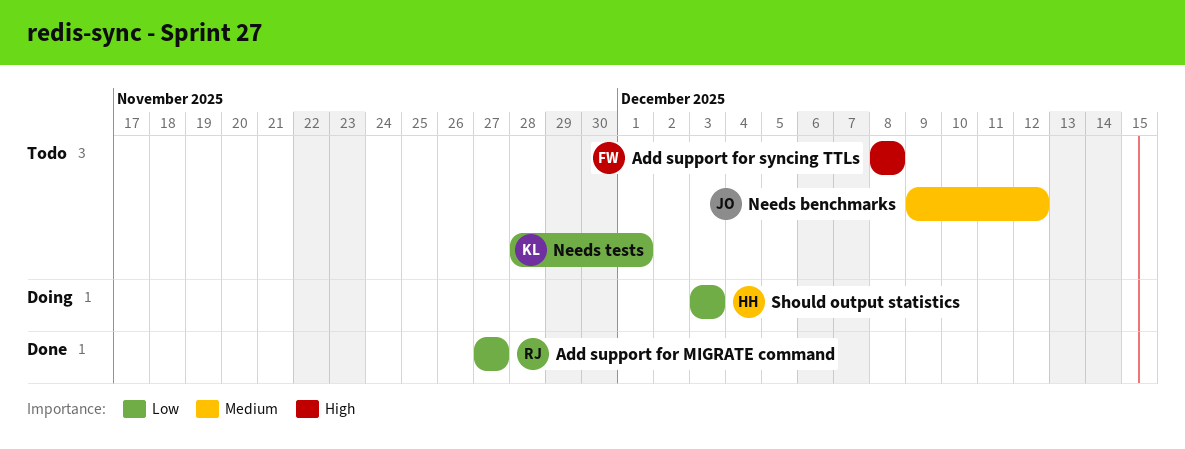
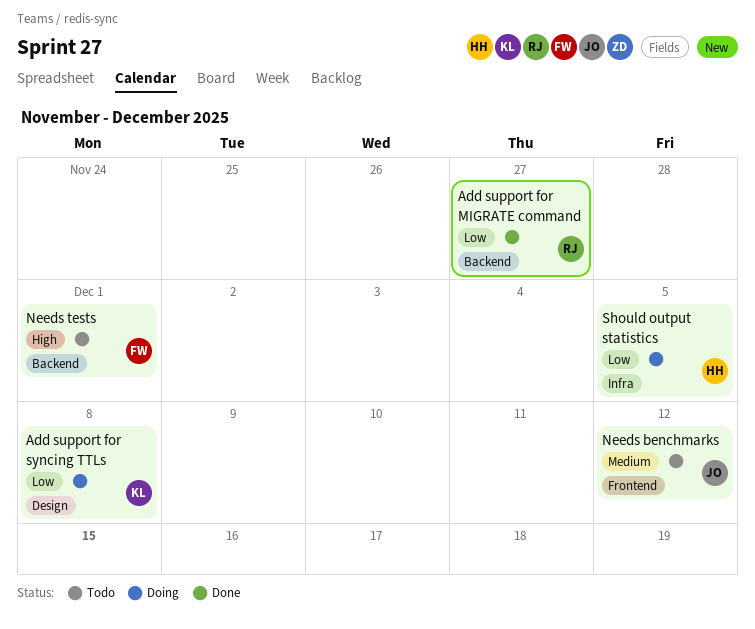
Add support for syncing TTLs, status: Todo -> Doing
Add support for syncing TTLs, owner: FW -> KL
Add support for syncing TTLs, priority: High -> Low
Needs tests, owner: KL -> FW
Needs tests, priority: Low -> High
Should output statistics, due: Dec 3 -> Dec 5

